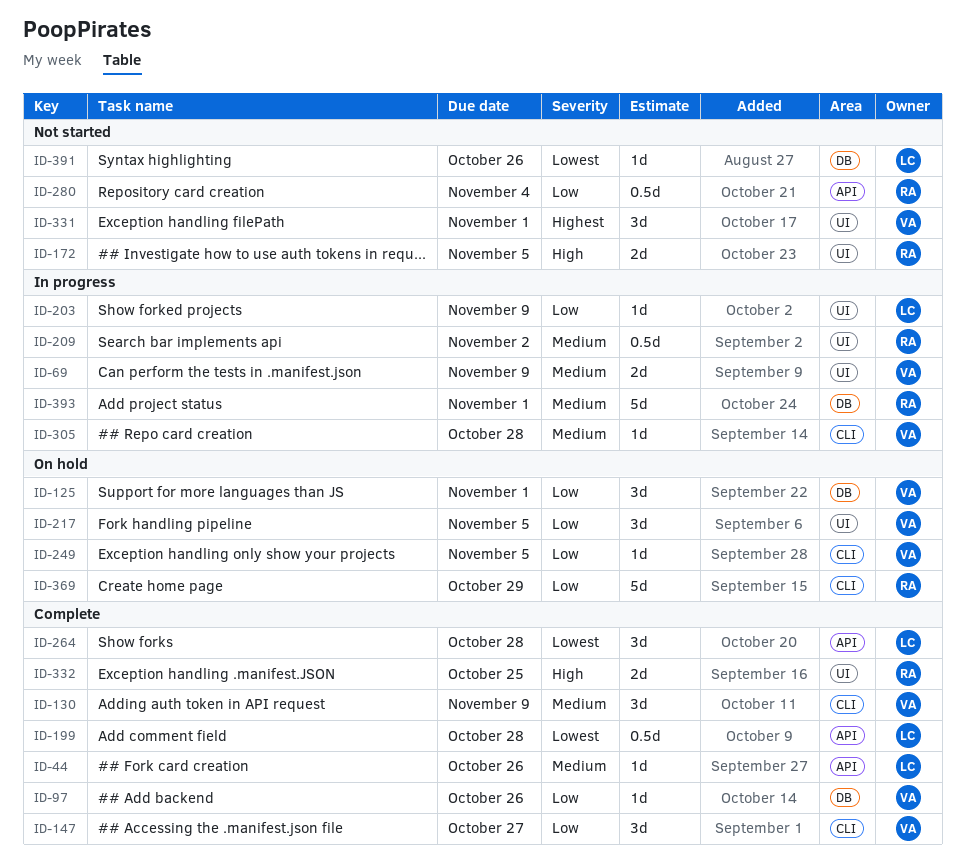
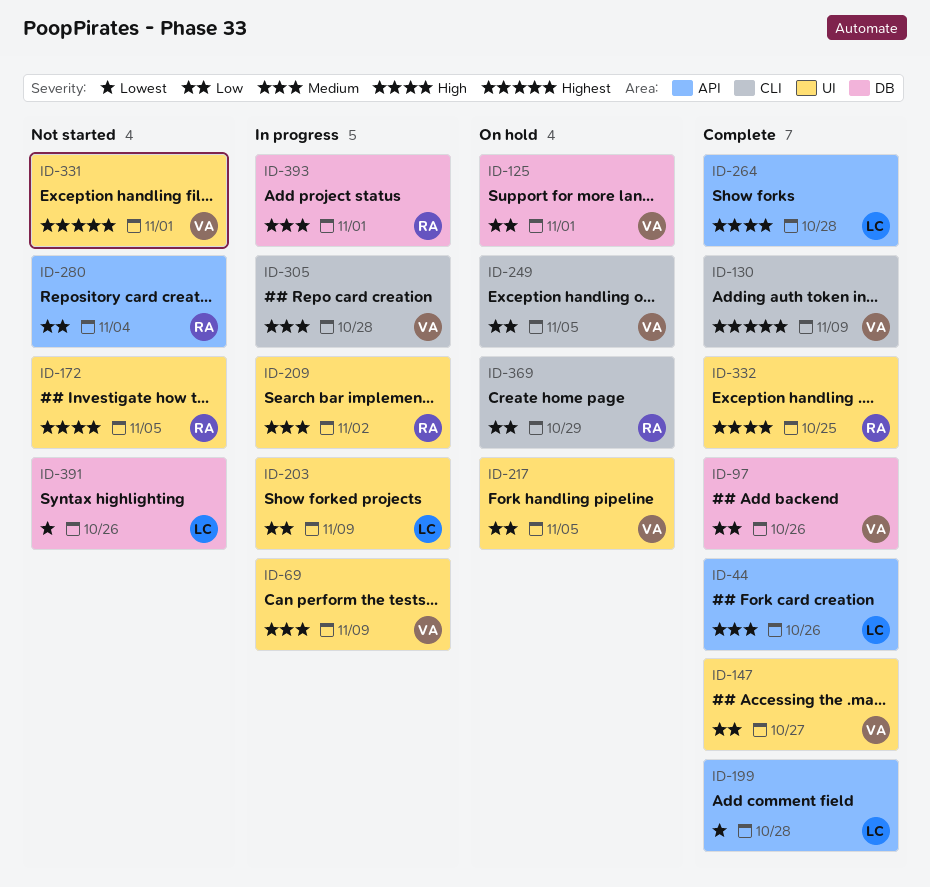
ID-130, priority: Medium -> Highest
ID-147, label: CLI -> UI
ID-264, priority: Lowest -> High

